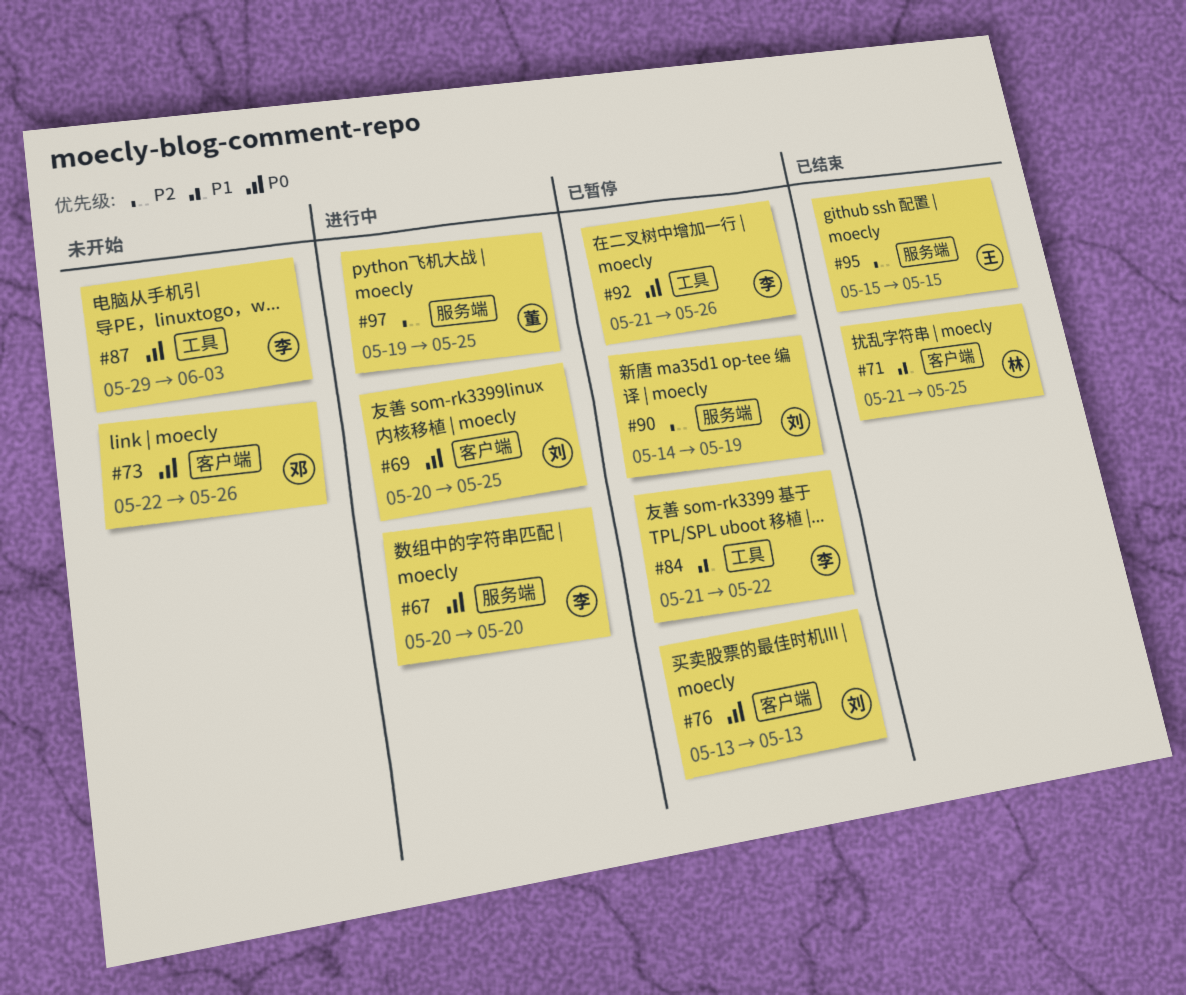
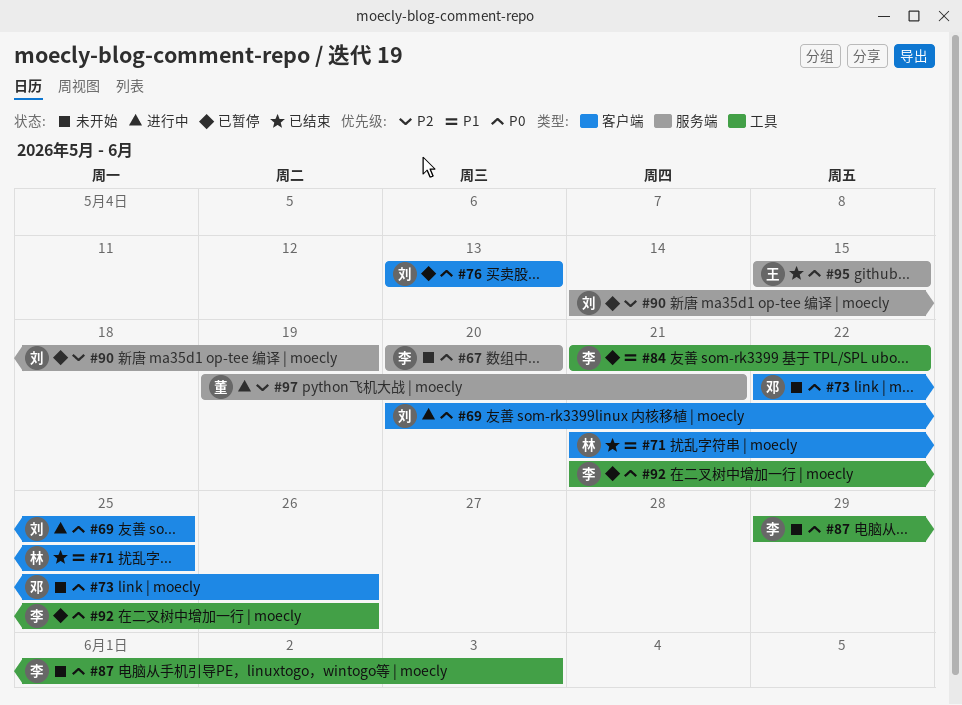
#67, status: 进行中 -> 未开始
#95, priority: P2 -> P0
#97, due: May 25 -> May 21

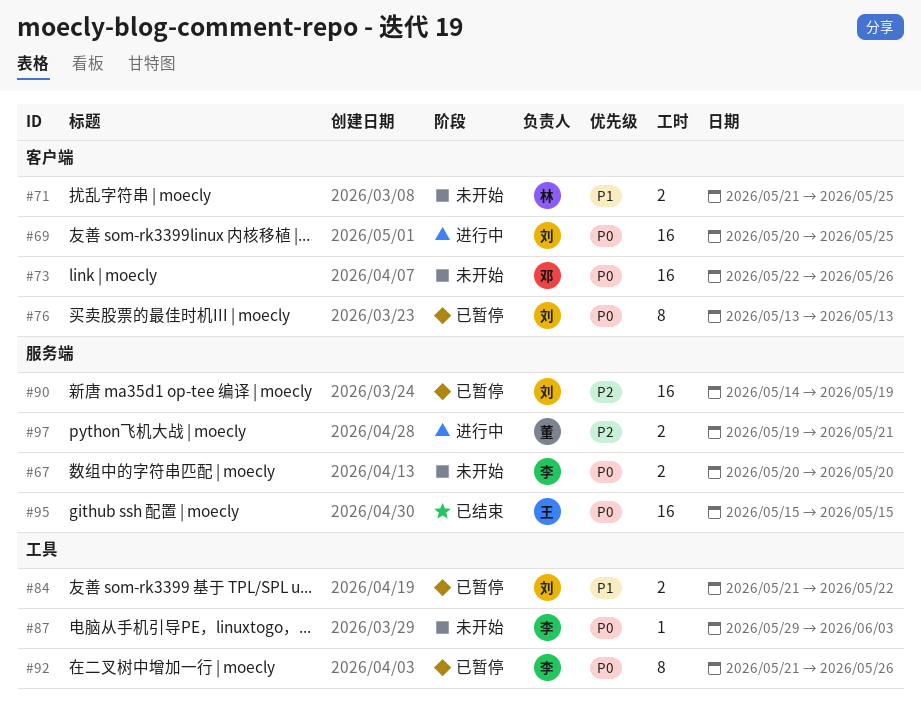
#71, status: 已结束 -> 未开始
#84, owner: 李 -> 刘

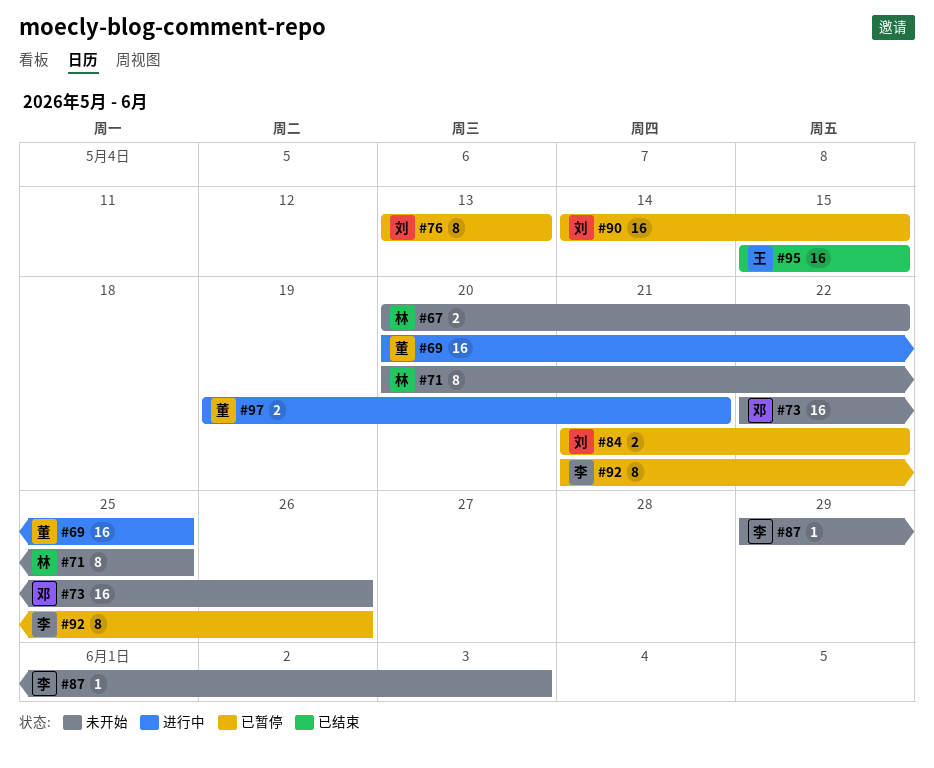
#67, owner: 李 -> 林
#67, due: May 20 -> May 22
#69, owner: 刘 -> 董
#71, estimate: 2 -> 8
#71, start: May 21 -> May 20
#90, due: May 19 -> May 15

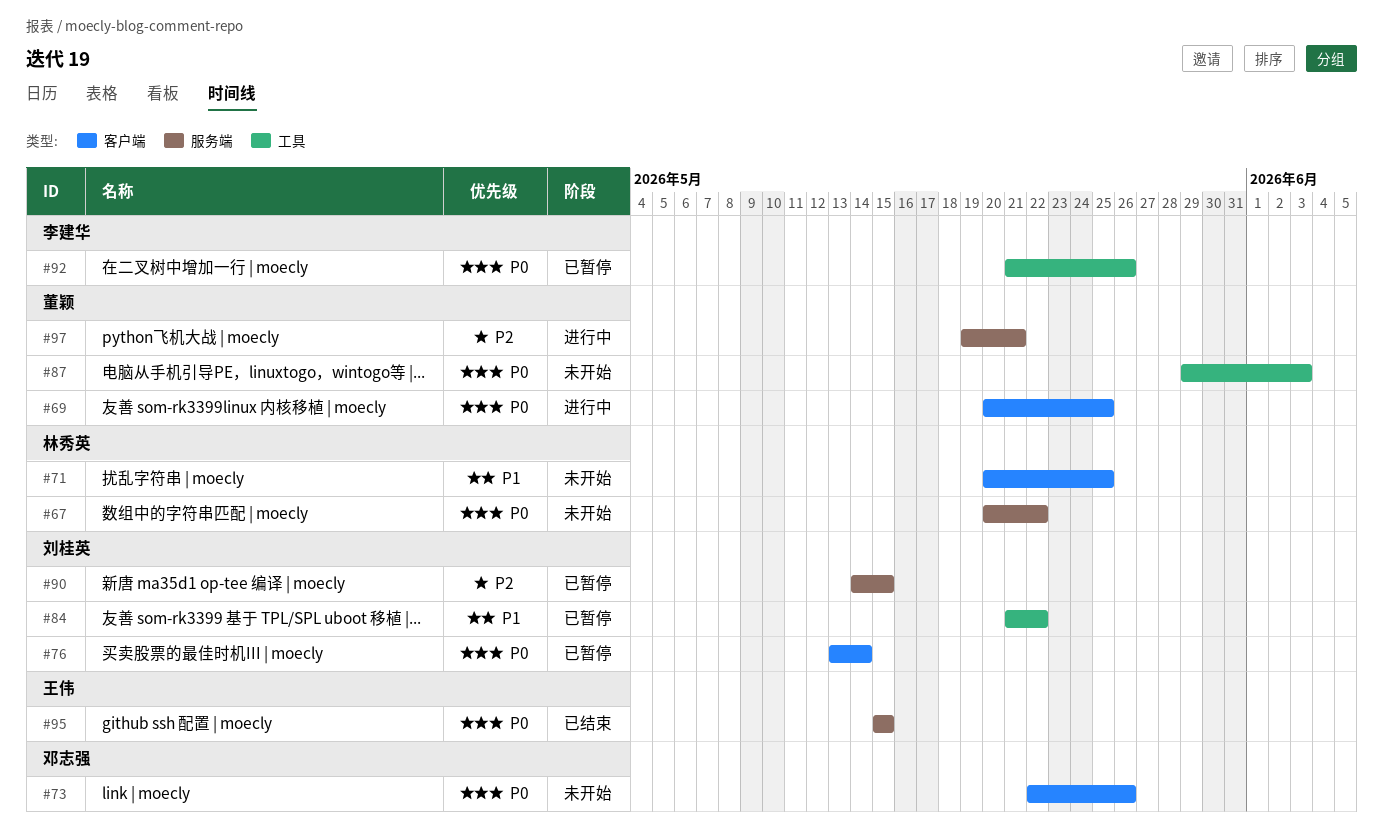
#76, due: May 13 -> May 14
#87, owner: 李建华 -> 董颖

